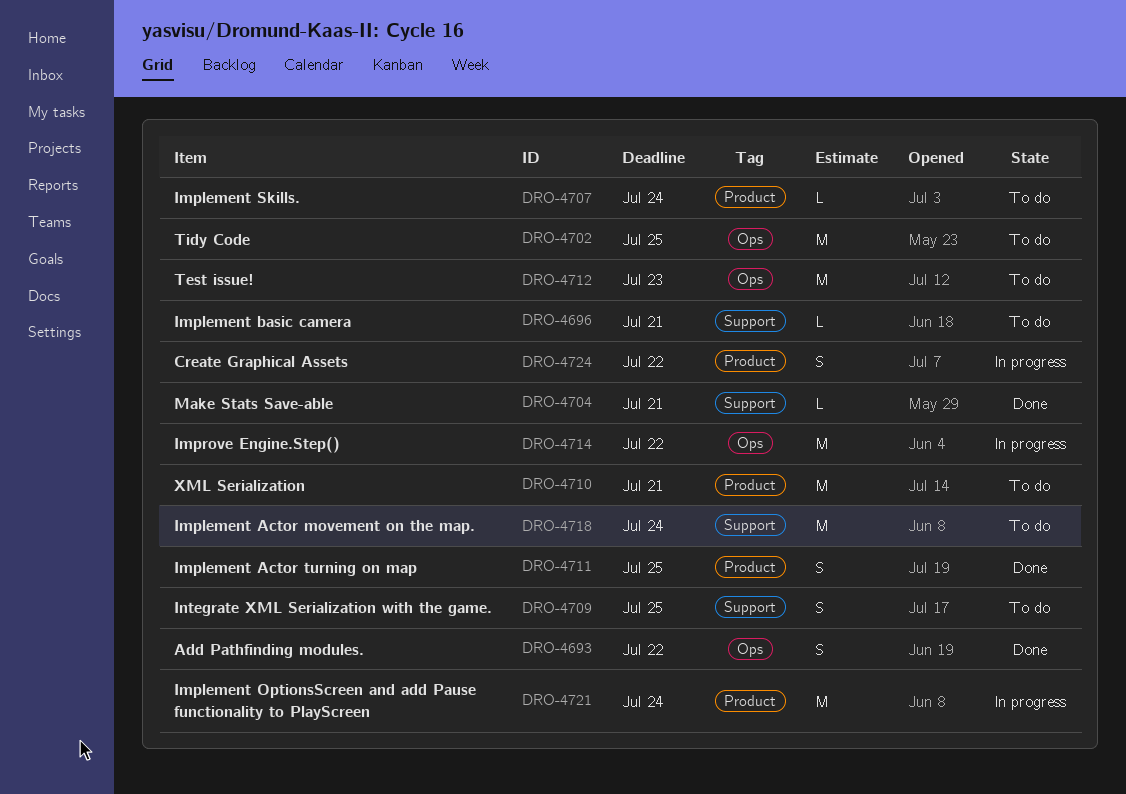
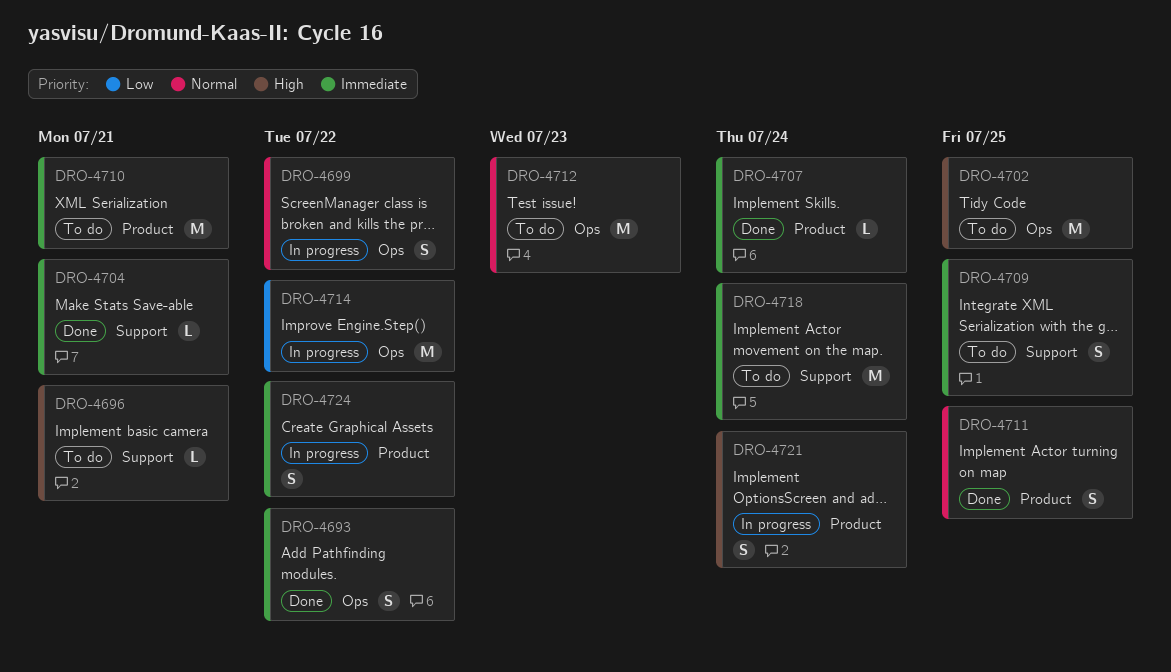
DRO-4699: none -> present
DRO-4707, status: To do -> Done
DRO-4721, estimate: M -> S

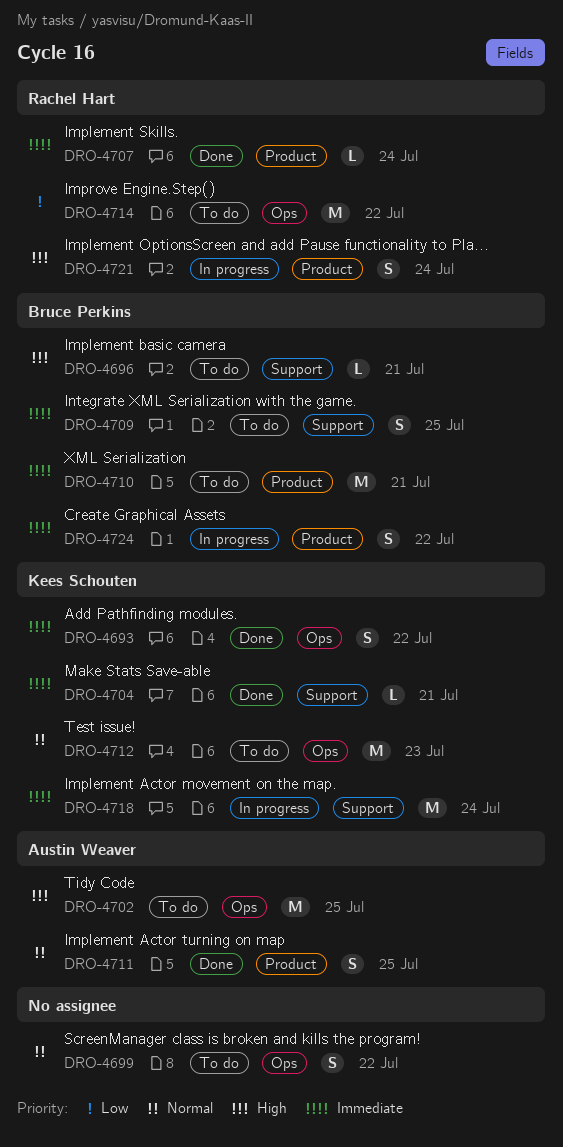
DRO-4699, status: In progress -> To do
DRO-4714, status: In progress -> To do
DRO-4718, status: To do -> In progress

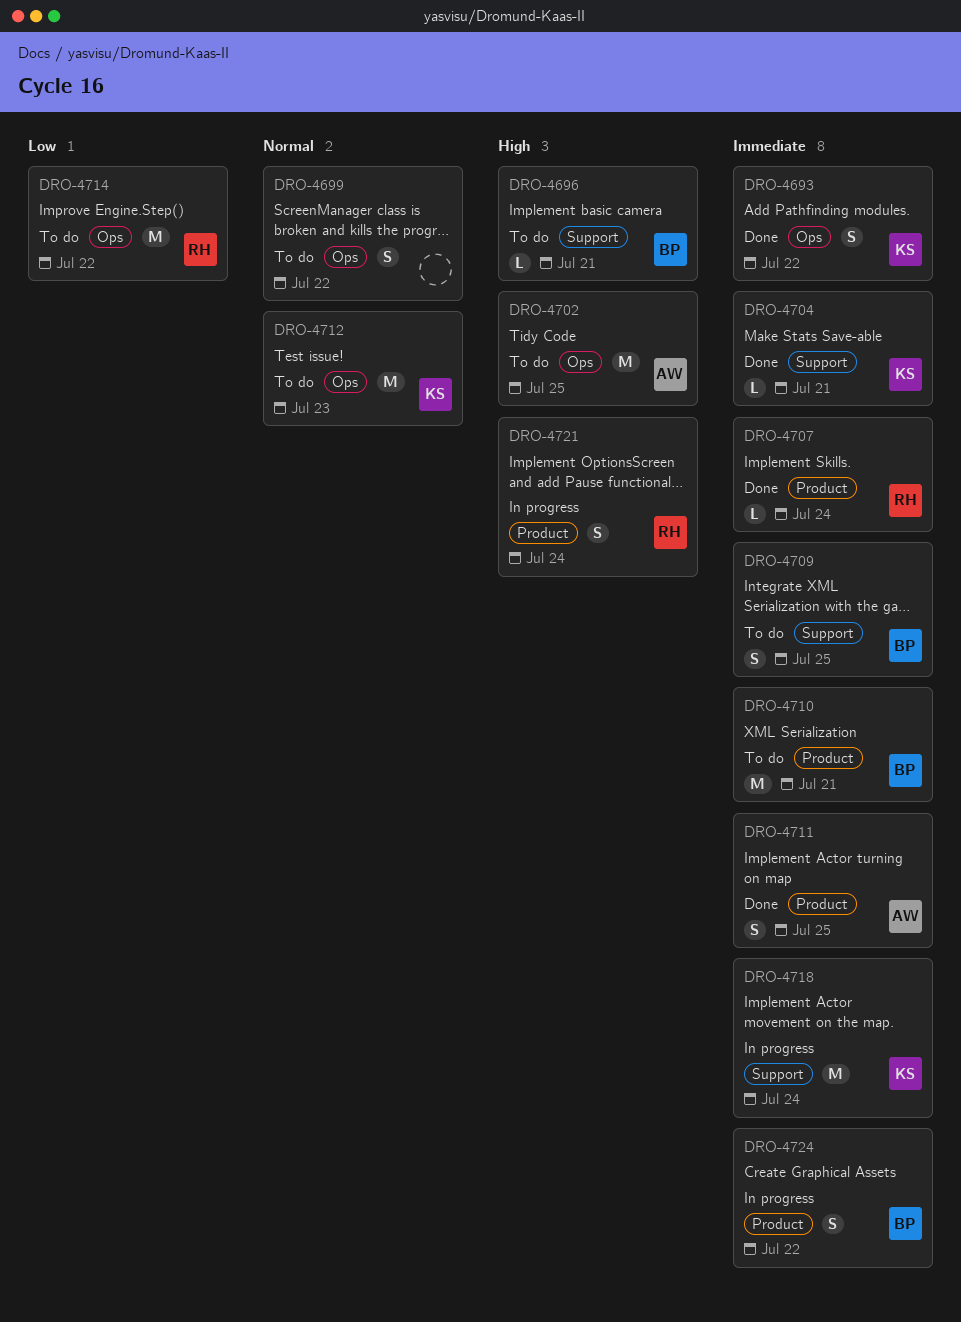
DRO-4711, priority: Normal -> Immediate

